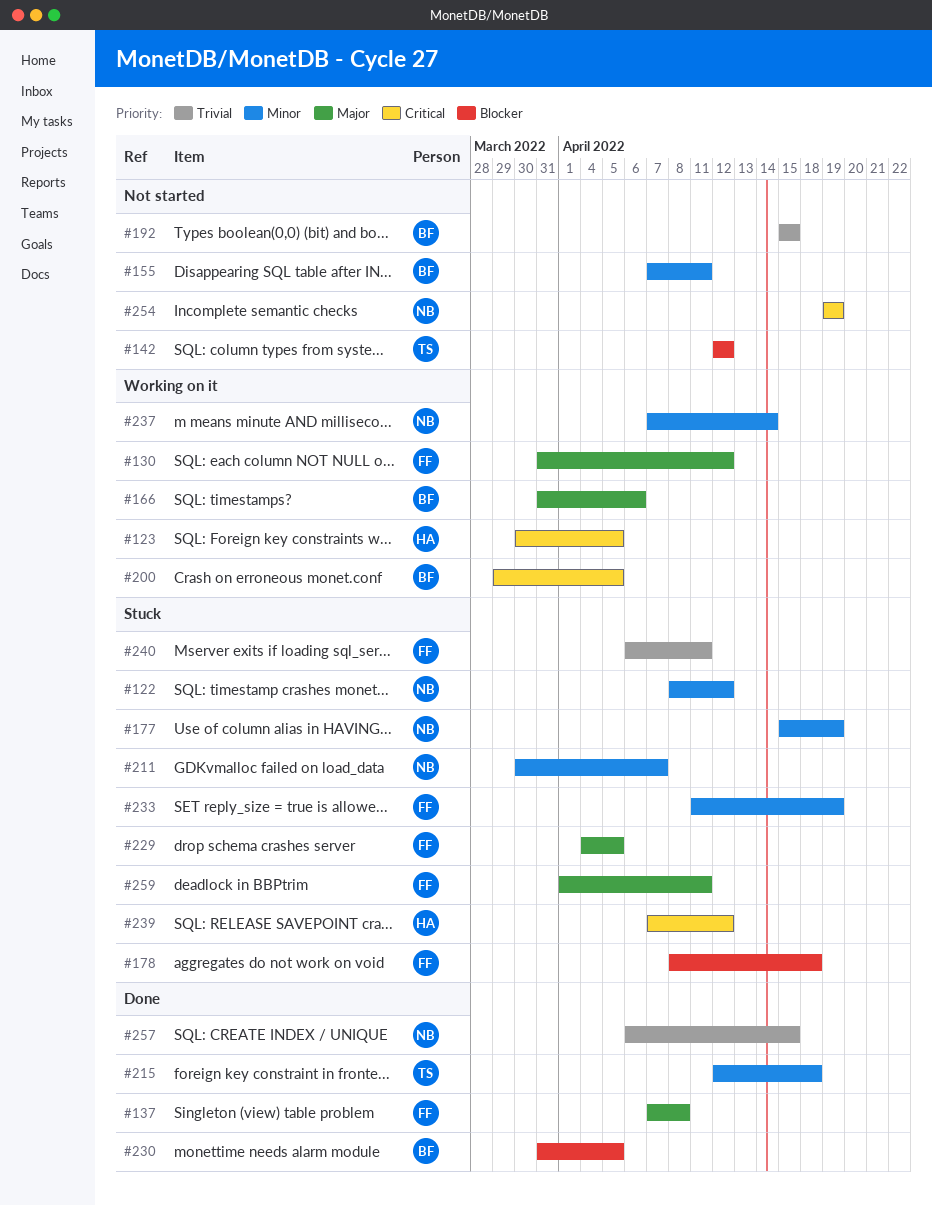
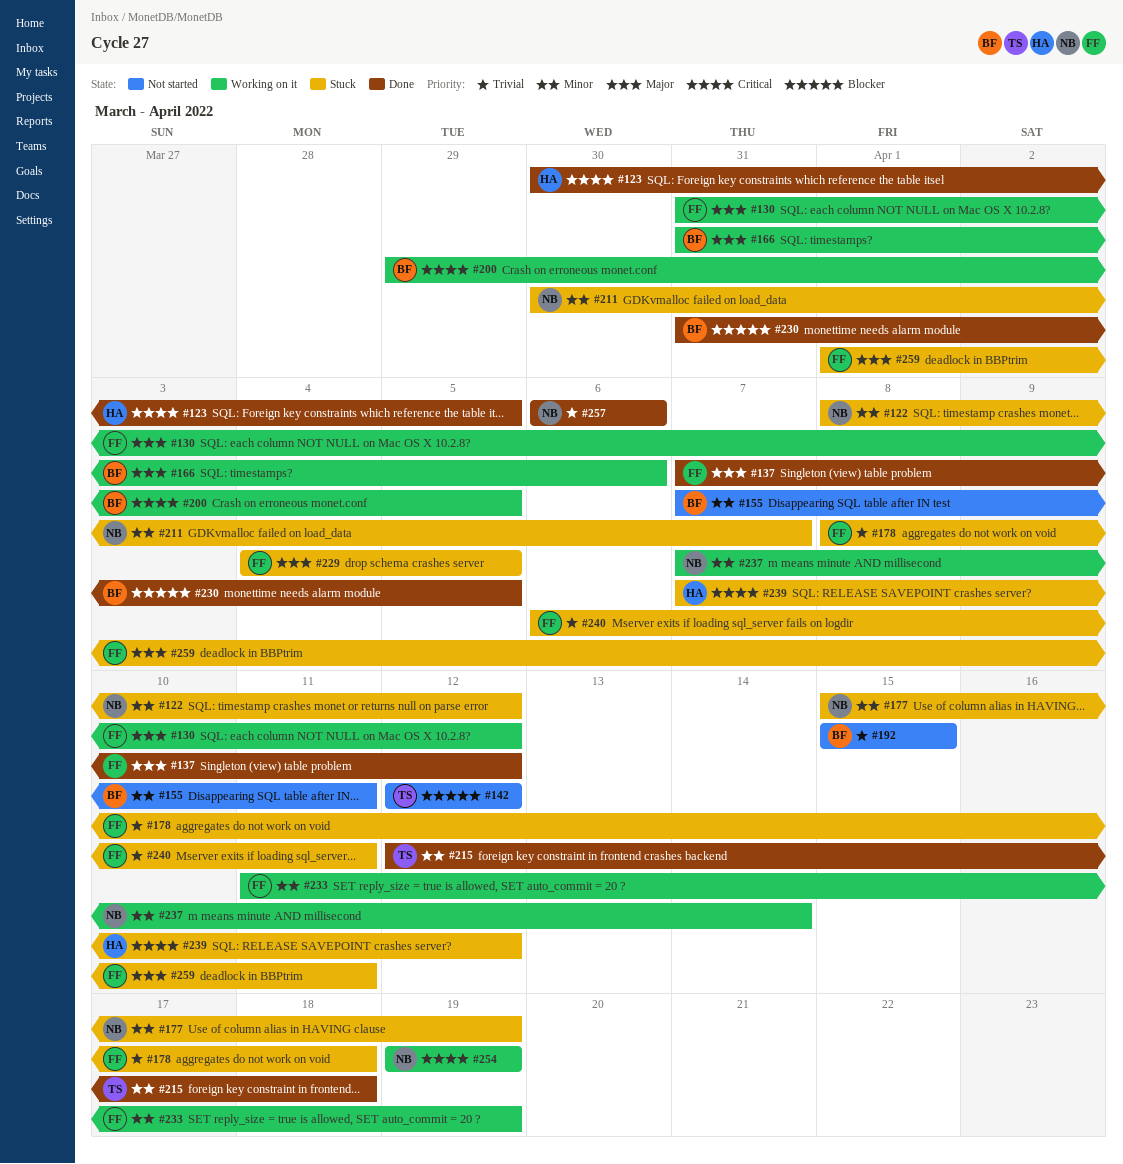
#123, status: Working on it -> Done
#137, due: Apr 8 -> Apr 12
#178, priority: Blocker -> Trivial
#233, status: Stuck -> Working on it
#254, status: Not started -> Working on it
#257, due: Apr 15 -> Apr 6

